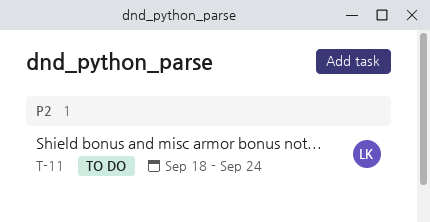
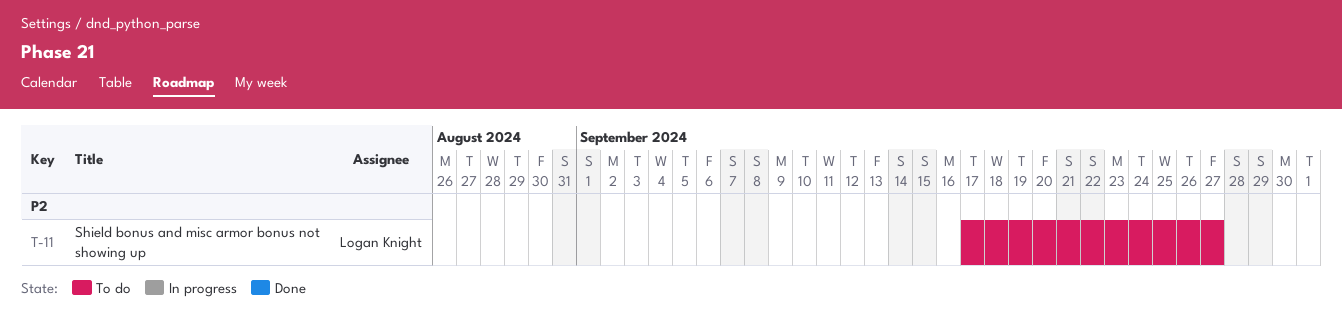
T-11, start: Sep 18 -> Sep 17
T-11, due: Sep 24 -> Sep 27

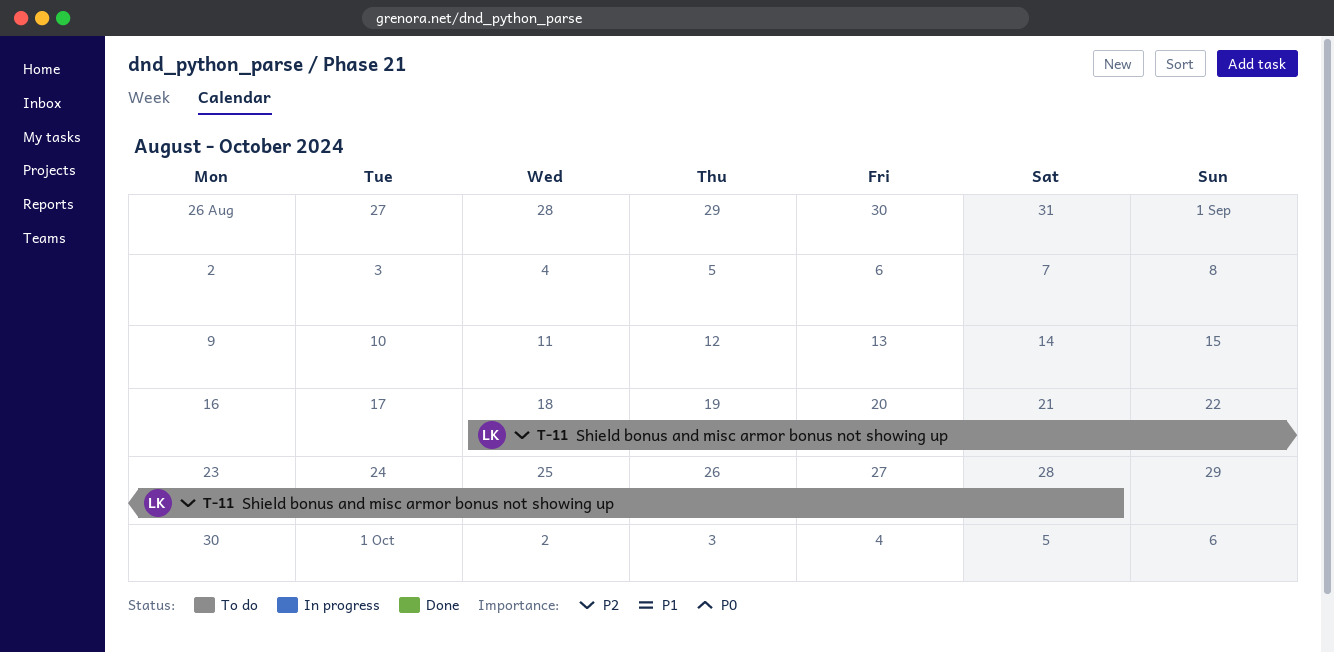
T-11, start: Sep 17 -> Sep 18
T-11, due: Sep 27 -> Sep 28

